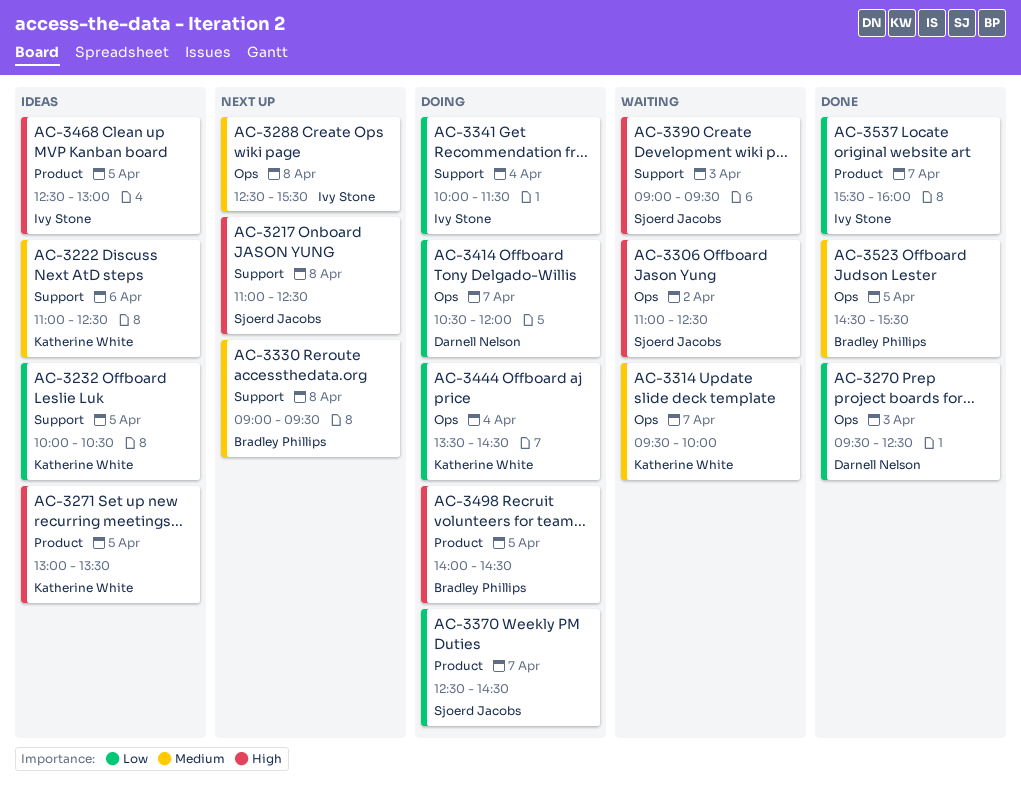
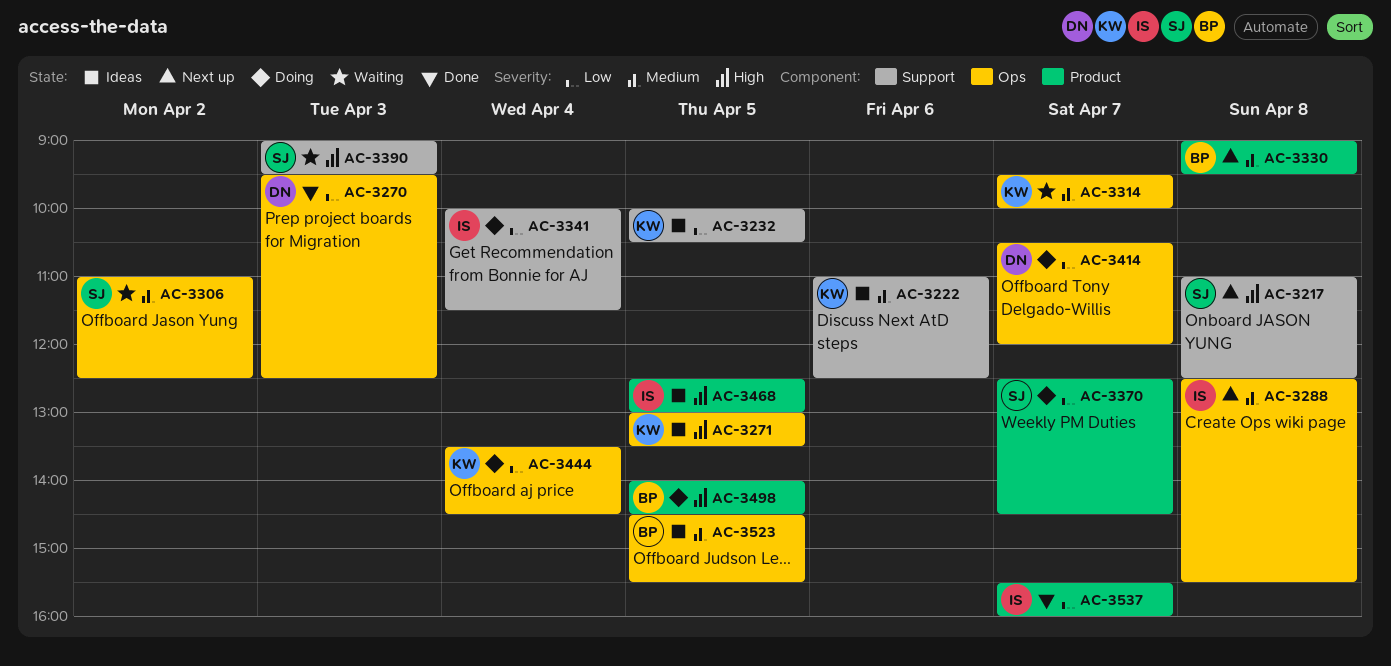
AC-3271, label: Product -> Ops
AC-3306, priority: High -> Medium
AC-3330, label: Support -> Product
AC-3523, status: Done -> Ideas

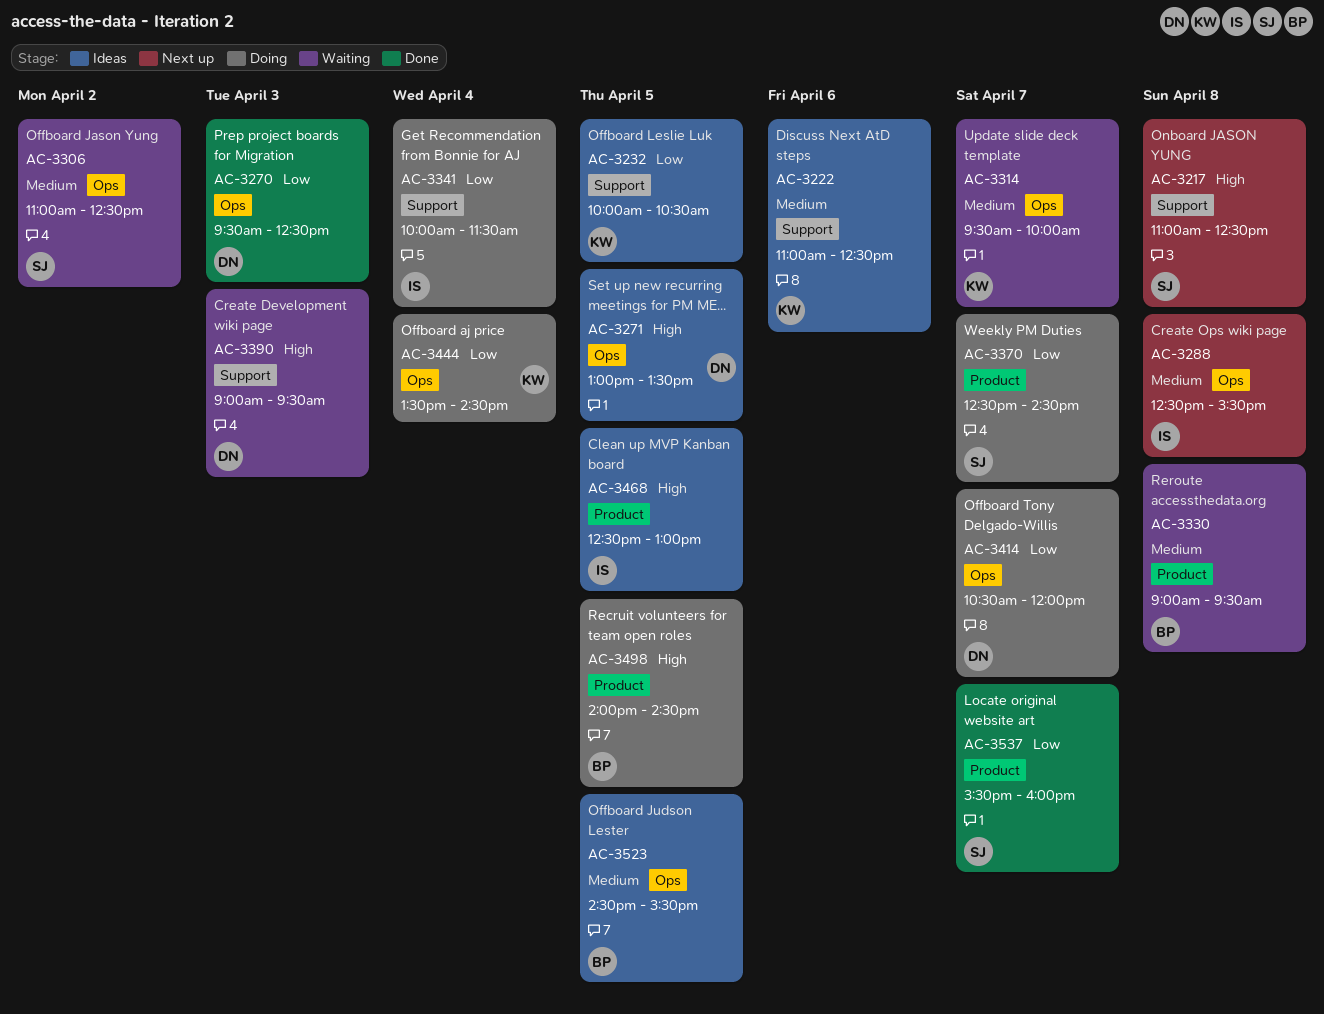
AC-3271, owner: KW -> DN
AC-3330, status: Next up -> Waiting
AC-3390, owner: SJ -> DN
AC-3537, owner: IS -> SJ

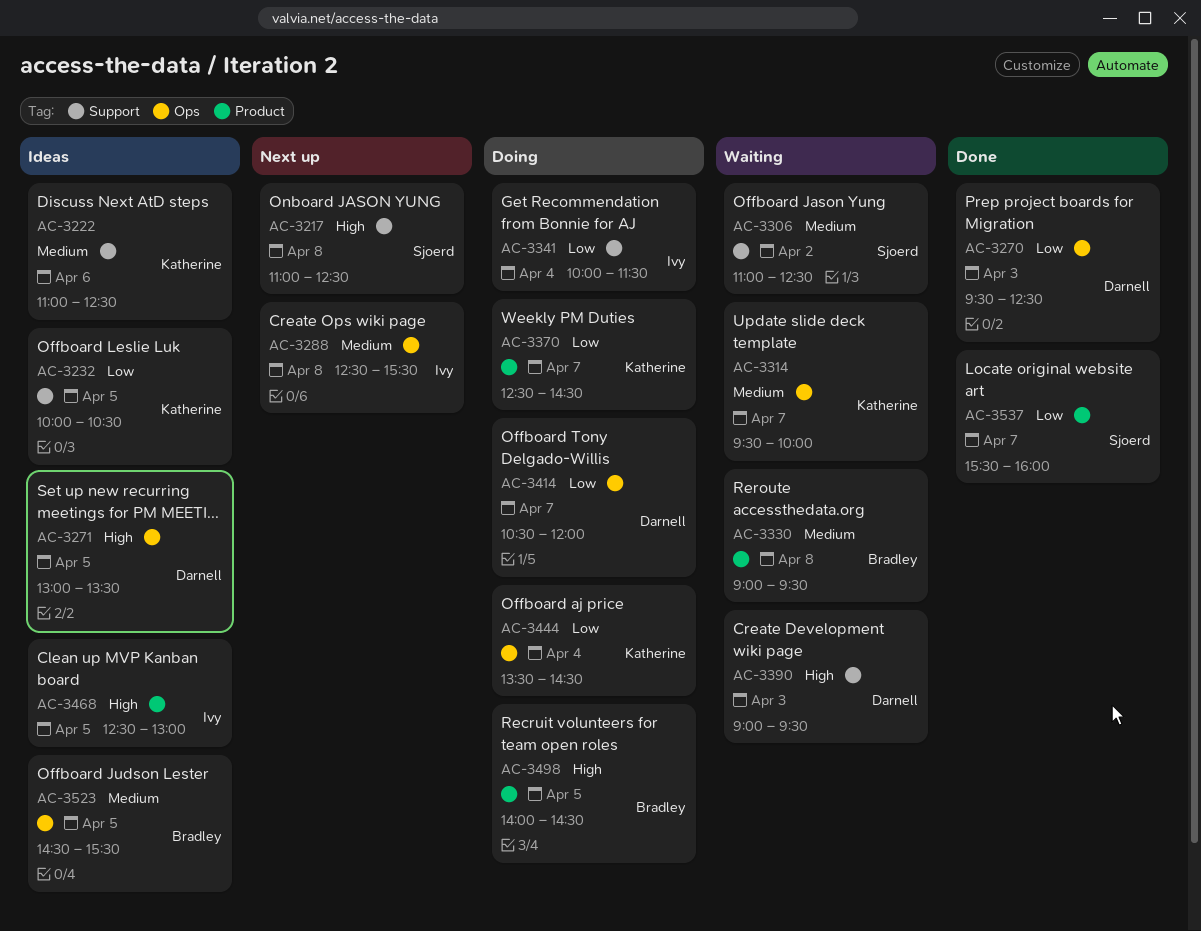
AC-3306, label: Ops -> Support
AC-3370, owner: Sjoerd -> Katherine

